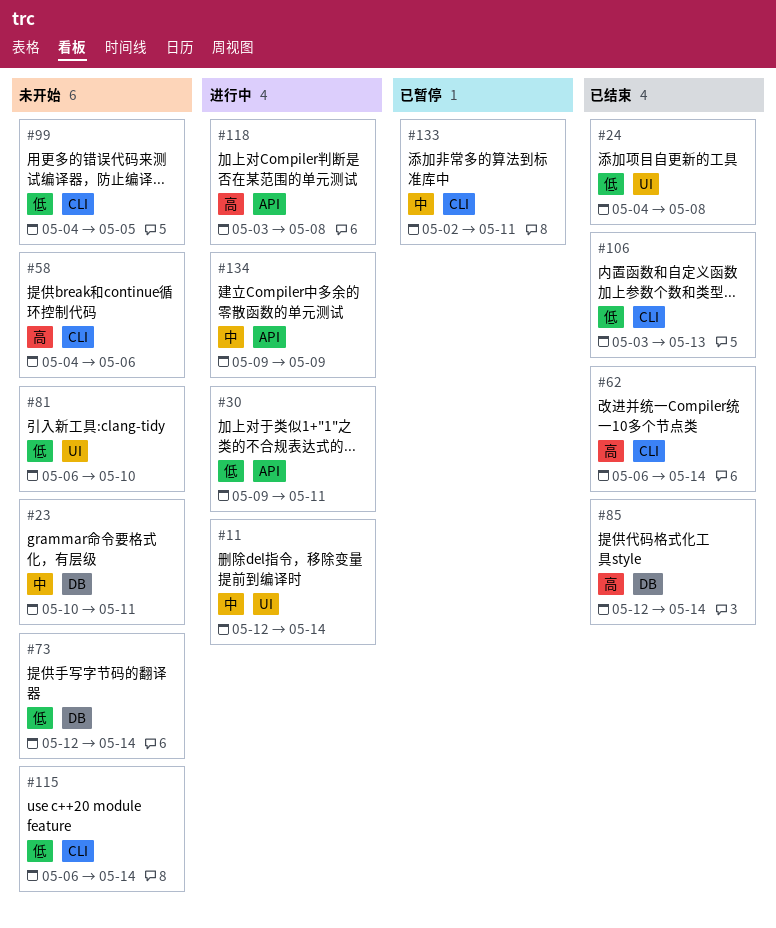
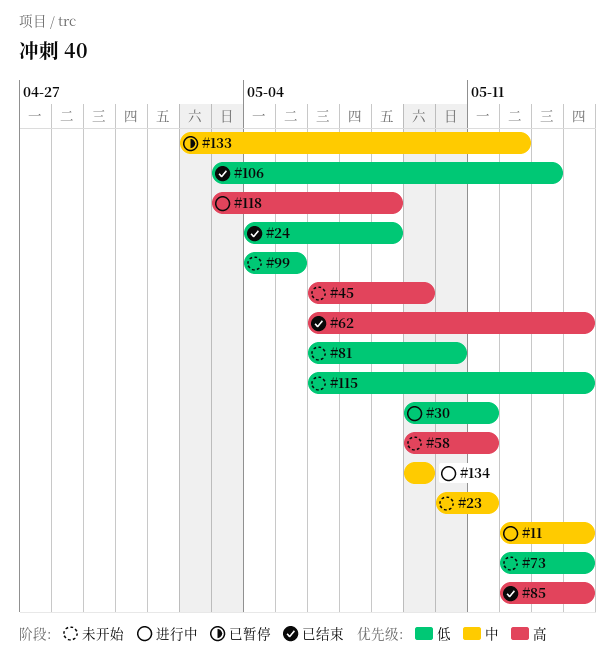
#45: none -> present
#58, start: May 4 -> May 9
#58, due: May 6 -> May 11
#133, due: May 11 -> May 12

